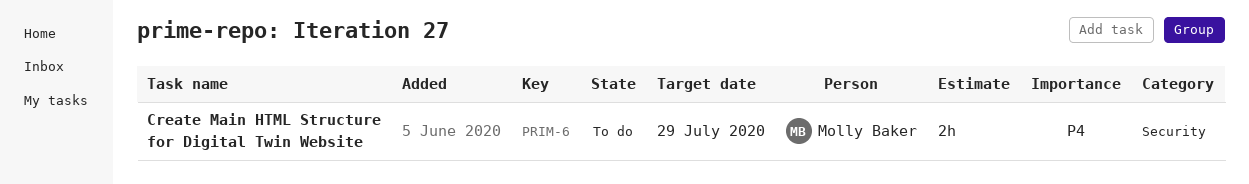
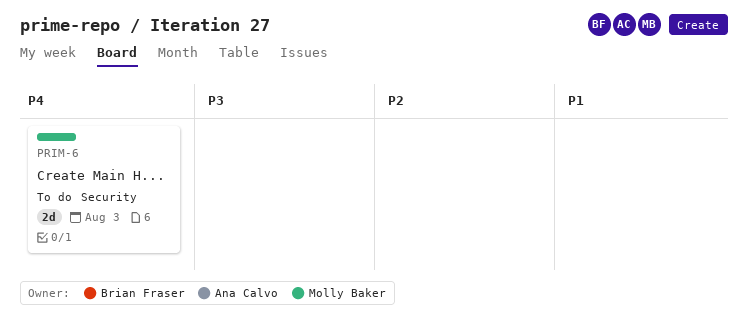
PRIM-6, estimate: 2h -> 2d
PRIM-6, due: Jul 29 -> Aug 3

